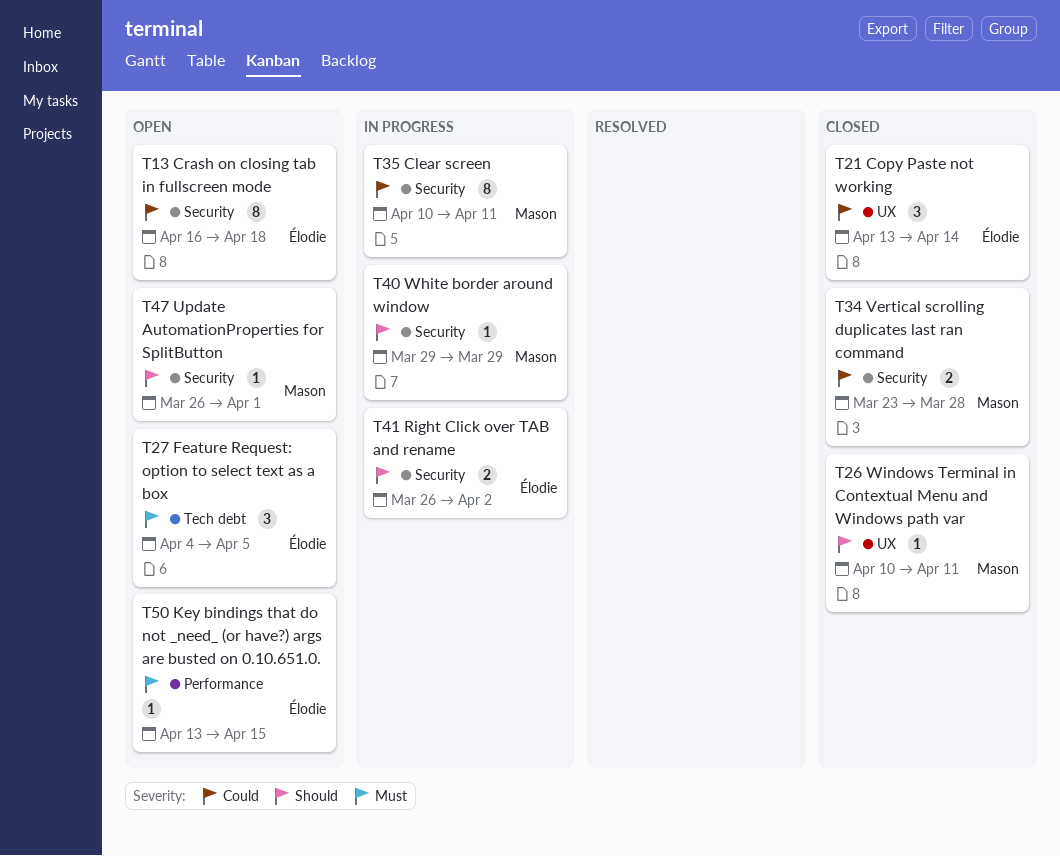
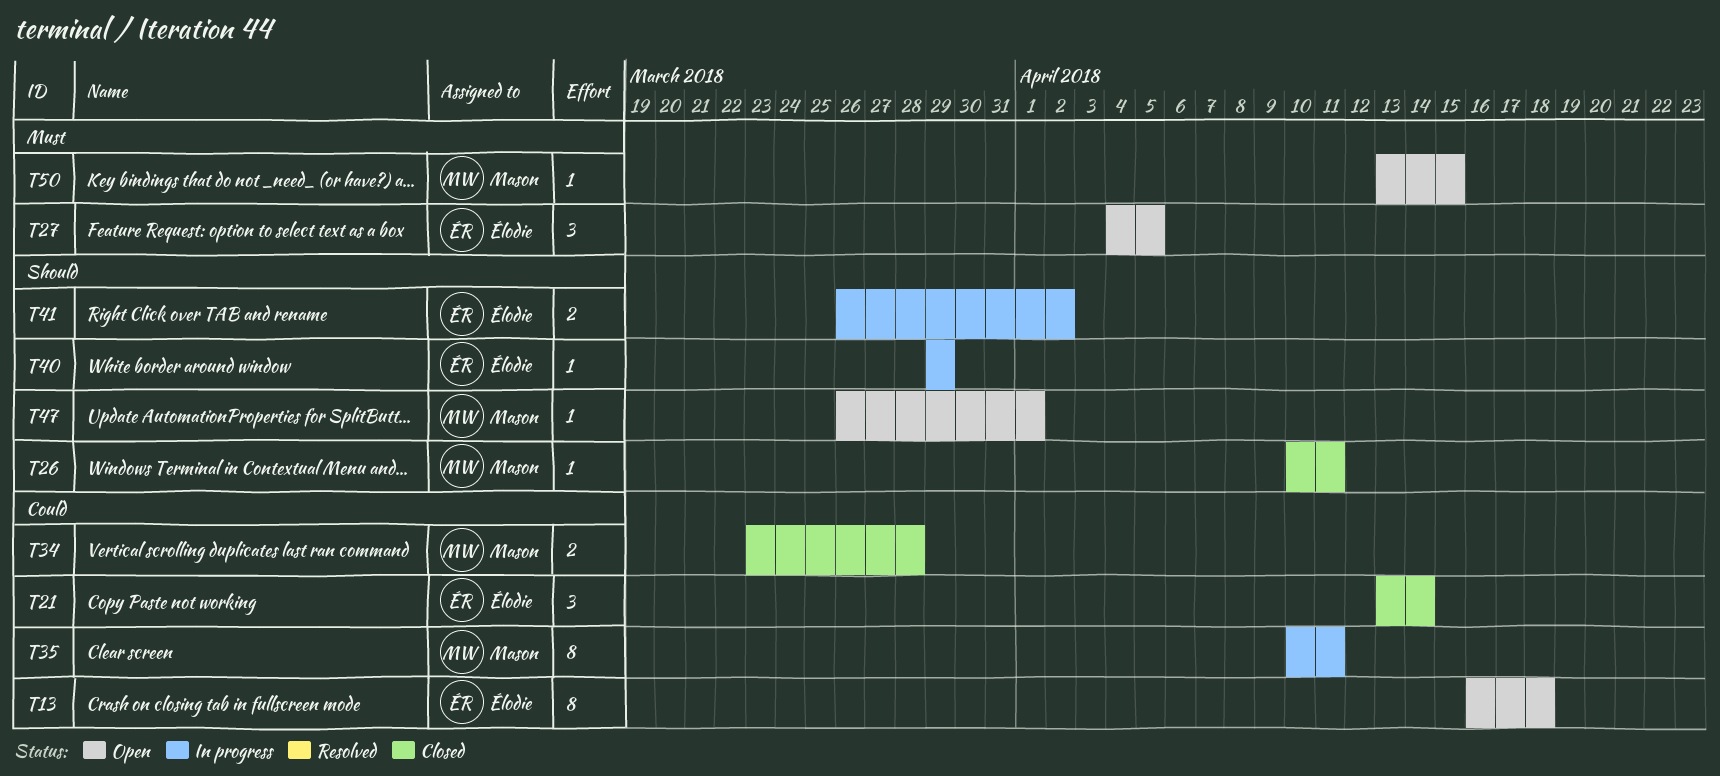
T40, owner: Mason -> Élodie
T50, owner: Élodie -> Mason

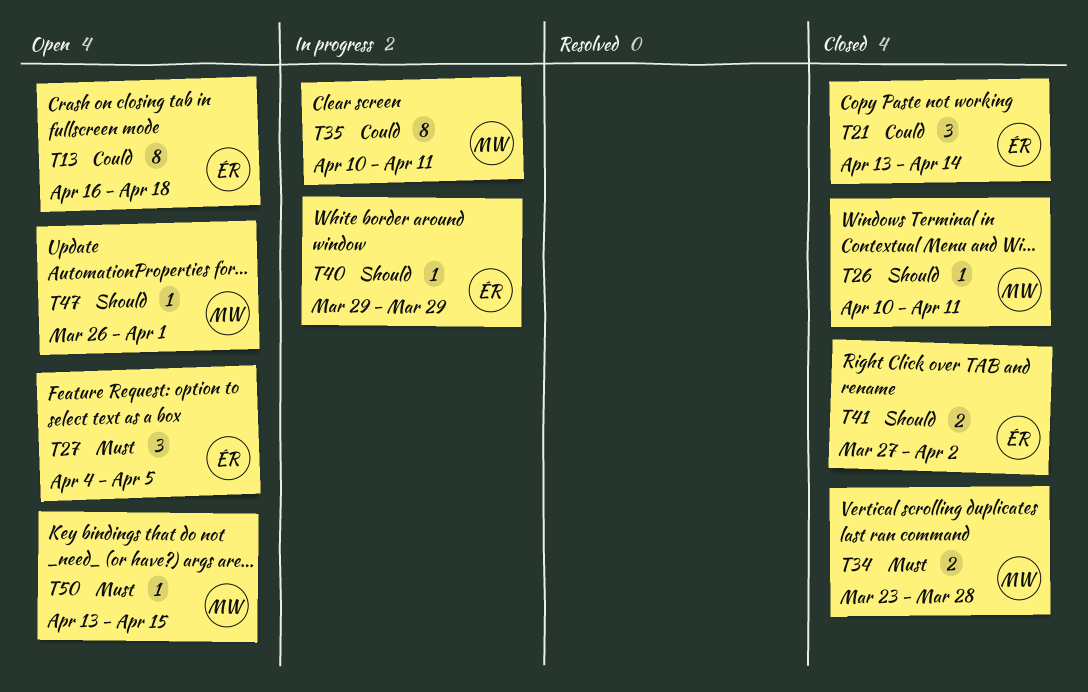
T34, priority: Could -> Must
T41, status: In progress -> Closed
T41, start: Mar 26 -> Mar 27

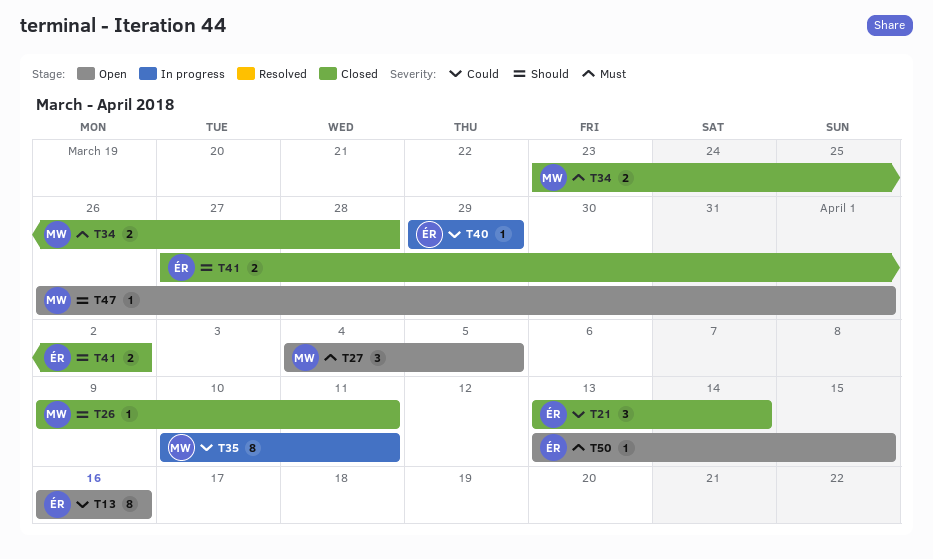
T13, due: Apr 18 -> Apr 16
T26, start: Apr 10 -> Apr 9
T27, owner: ÉR -> MW
T40, priority: Should -> Could
T50, owner: MW -> ÉR

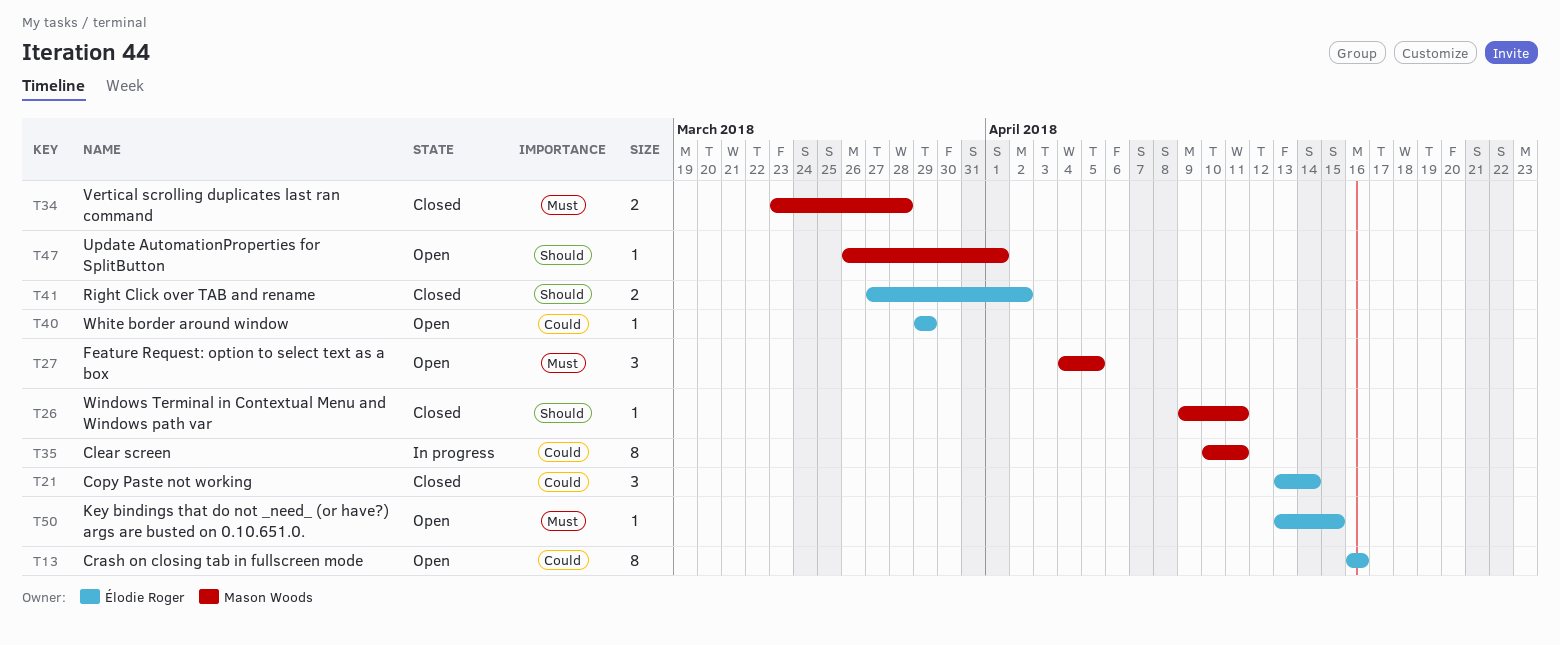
T40, status: In progress -> Open

